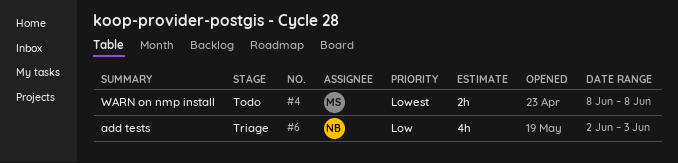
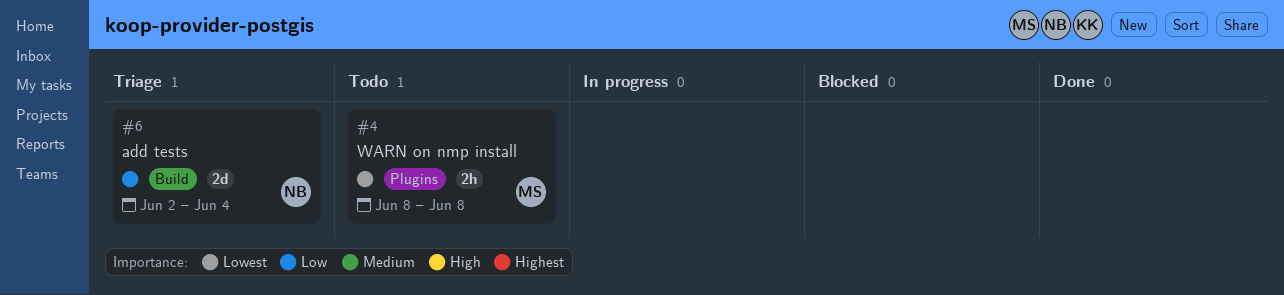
#6, estimate: 4h -> 2d
#6, due: Jun 3 -> Jun 4

